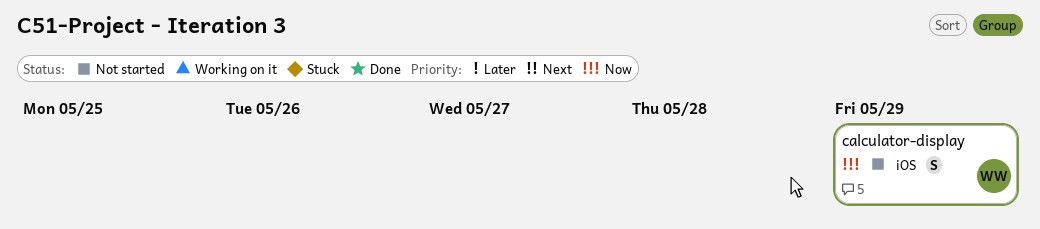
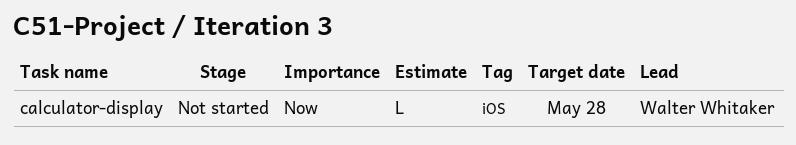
calculator-display, estimate: S -> L
calculator-display, due: May 29 -> May 28

